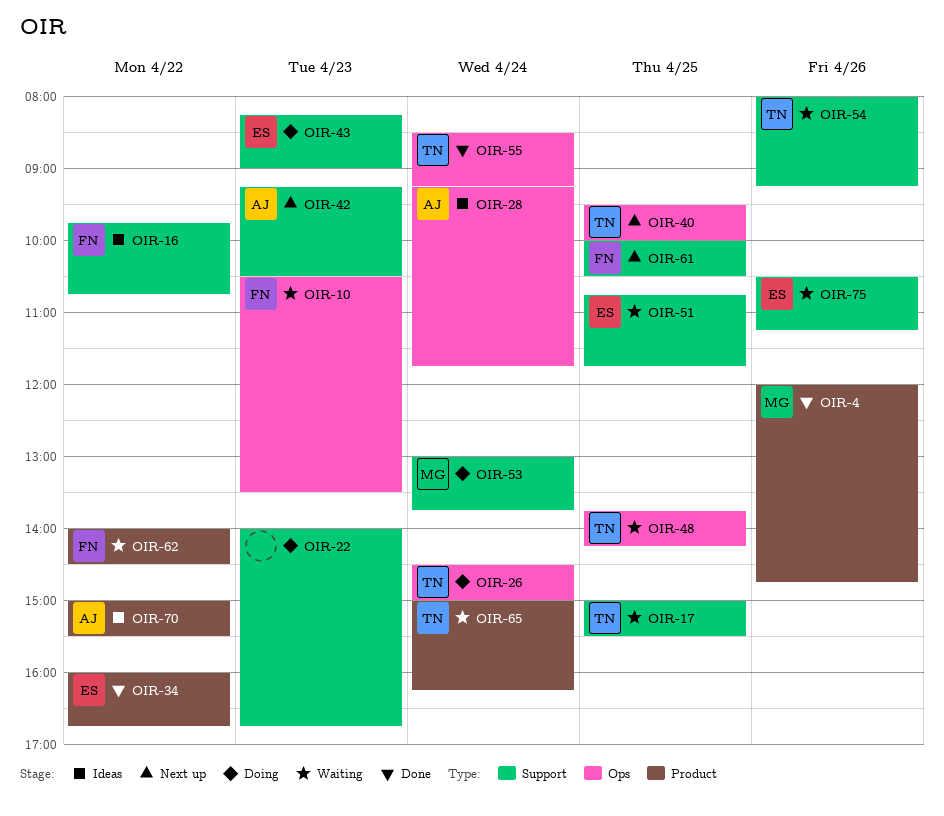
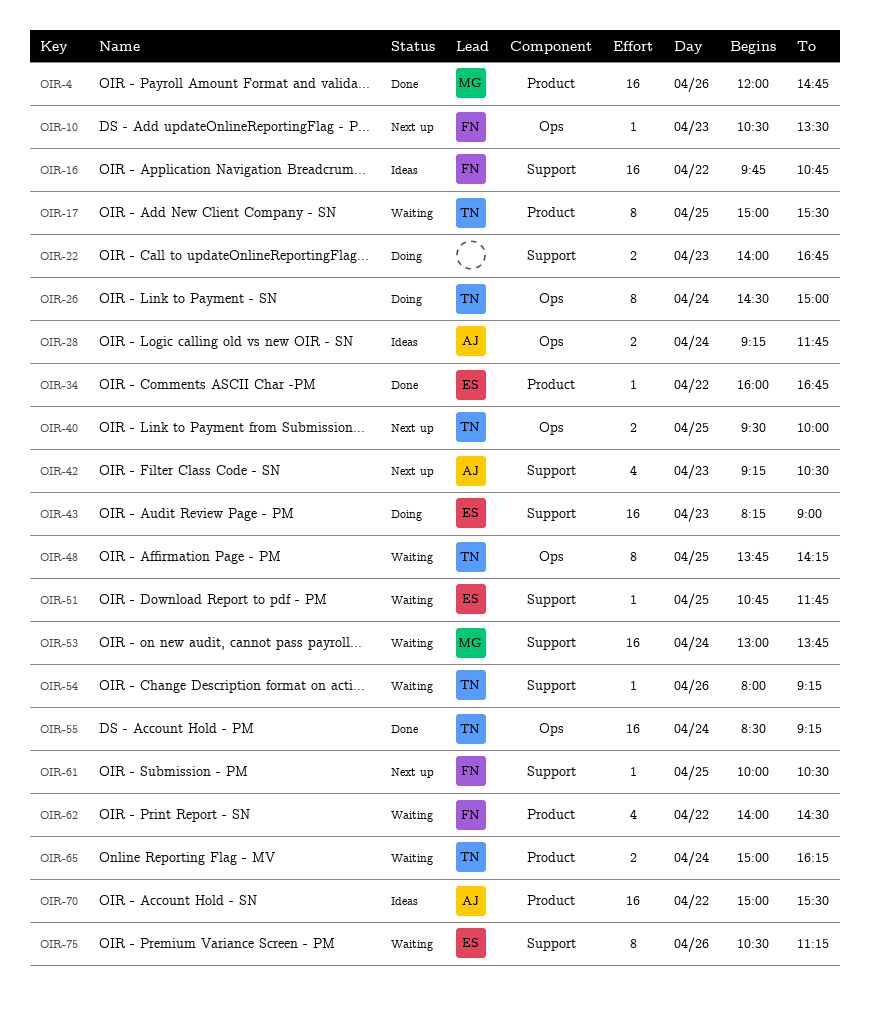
OIR-10, status: Waiting -> Next up
OIR-17, label: Support -> Product
OIR-53, status: Doing -> Waiting

